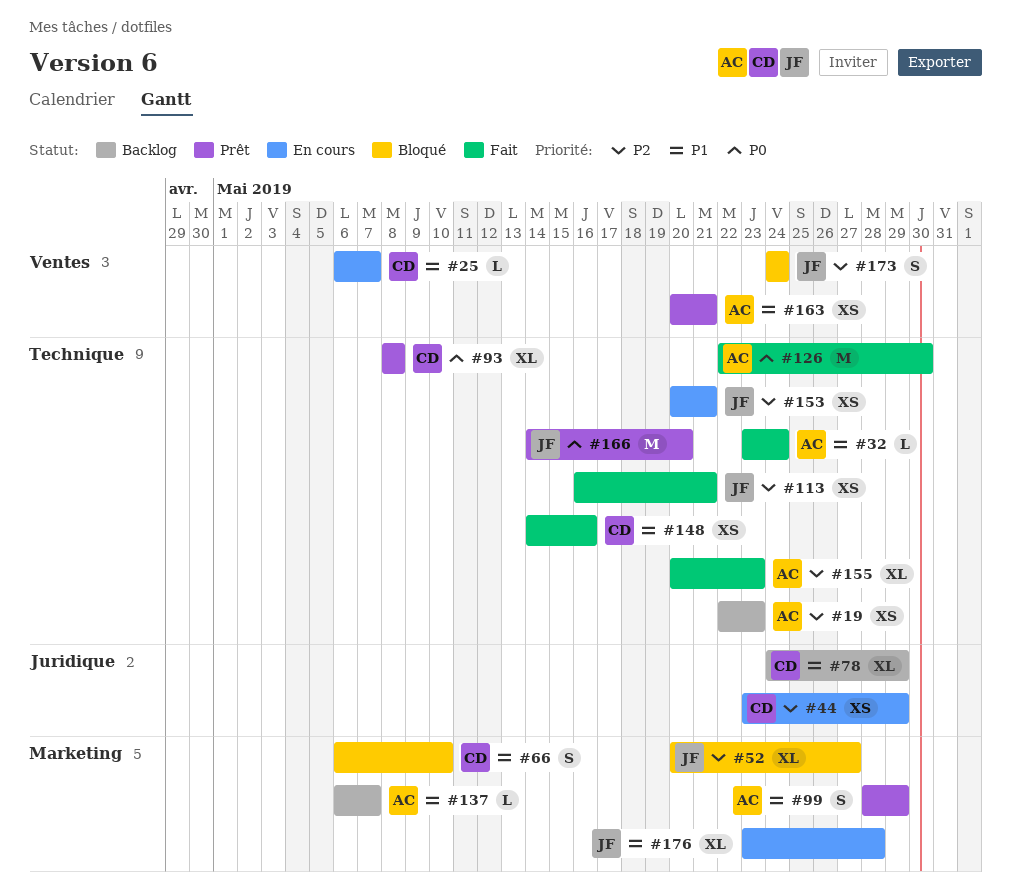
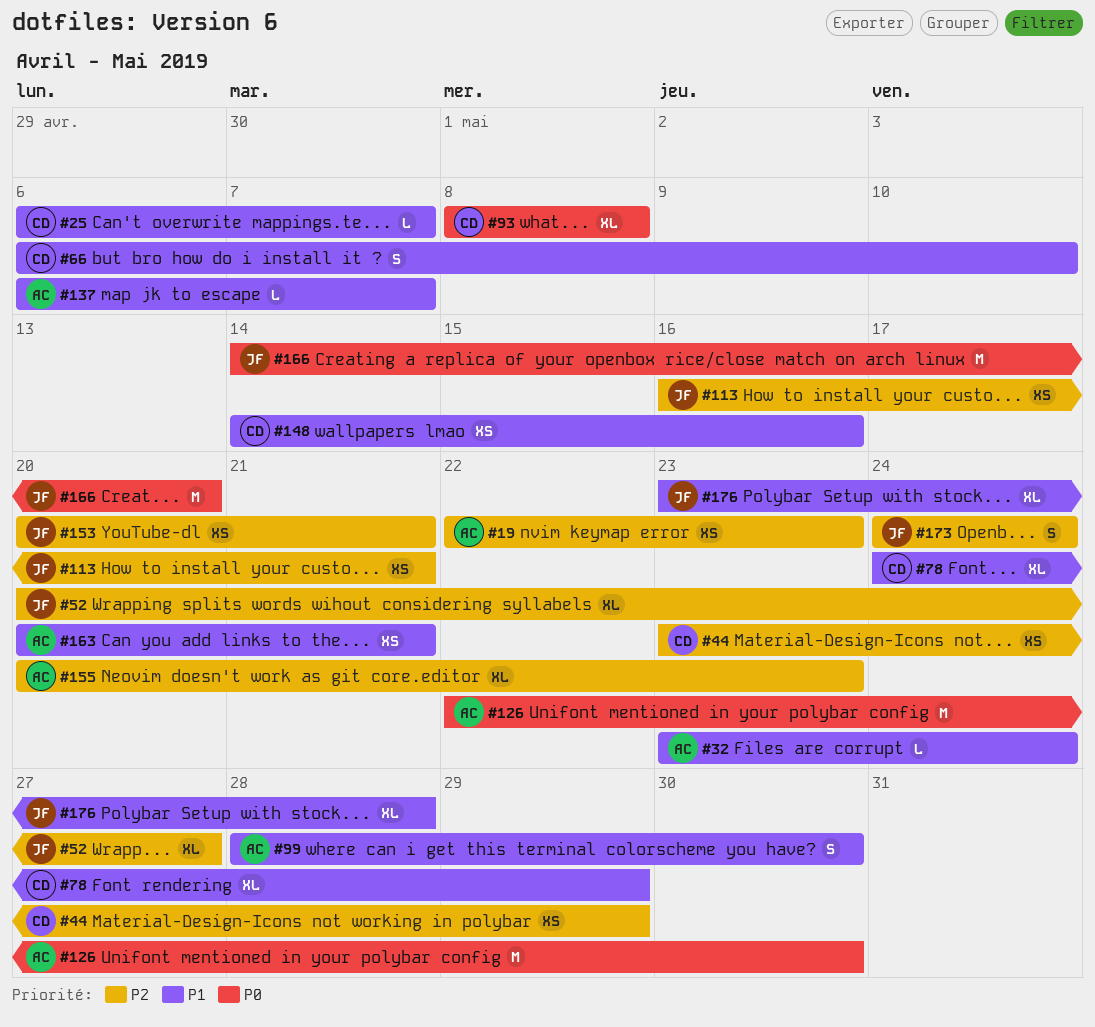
#99, due: May 29 -> May 30

